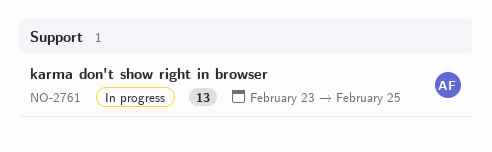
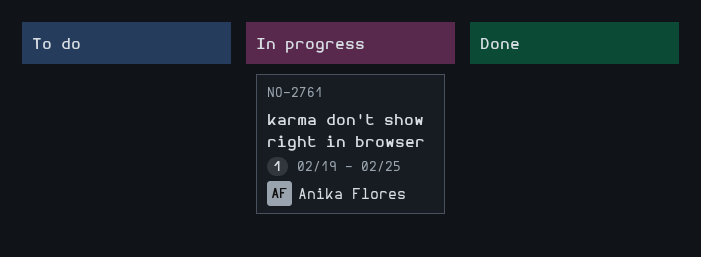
NO-2761, estimate: 13 -> 1
NO-2761, start: Feb 23 -> Feb 19

